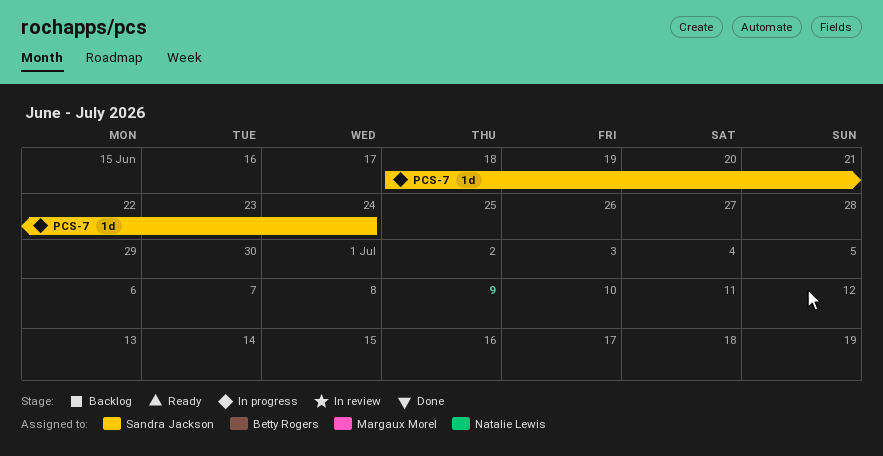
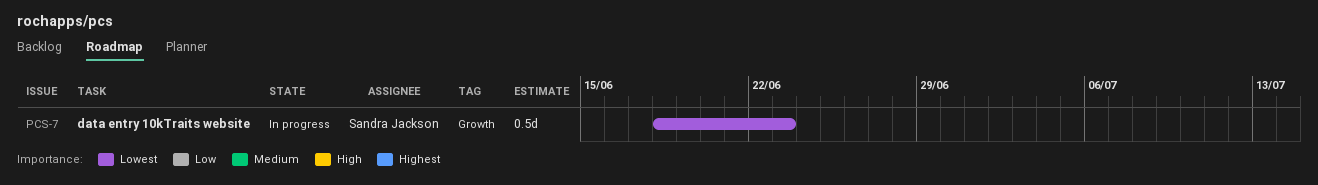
PCS-7, estimate: 1d -> 0.5d
PCS-7, due: Jun 24 -> Jun 23

